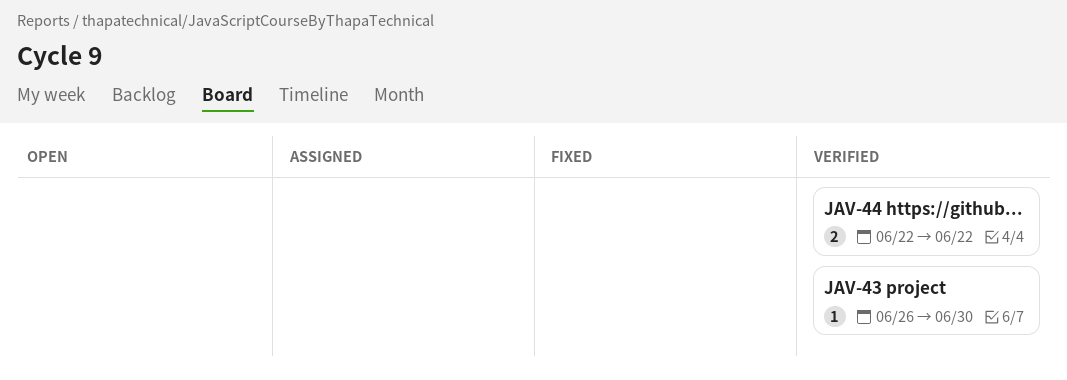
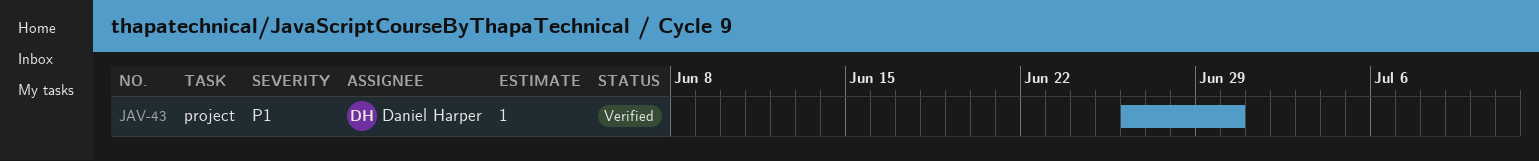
JAV-44: present -> none

